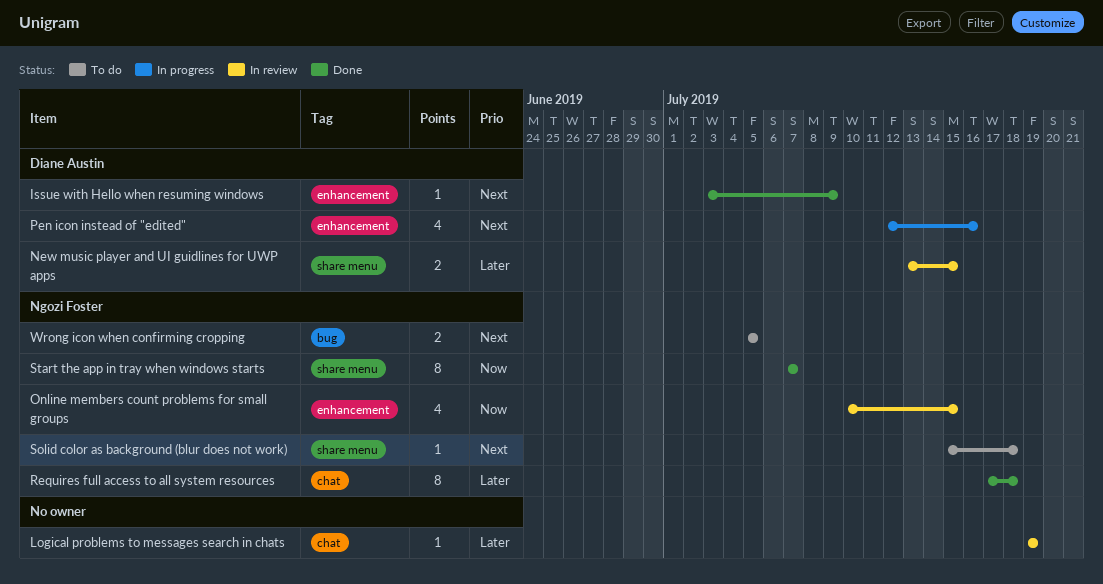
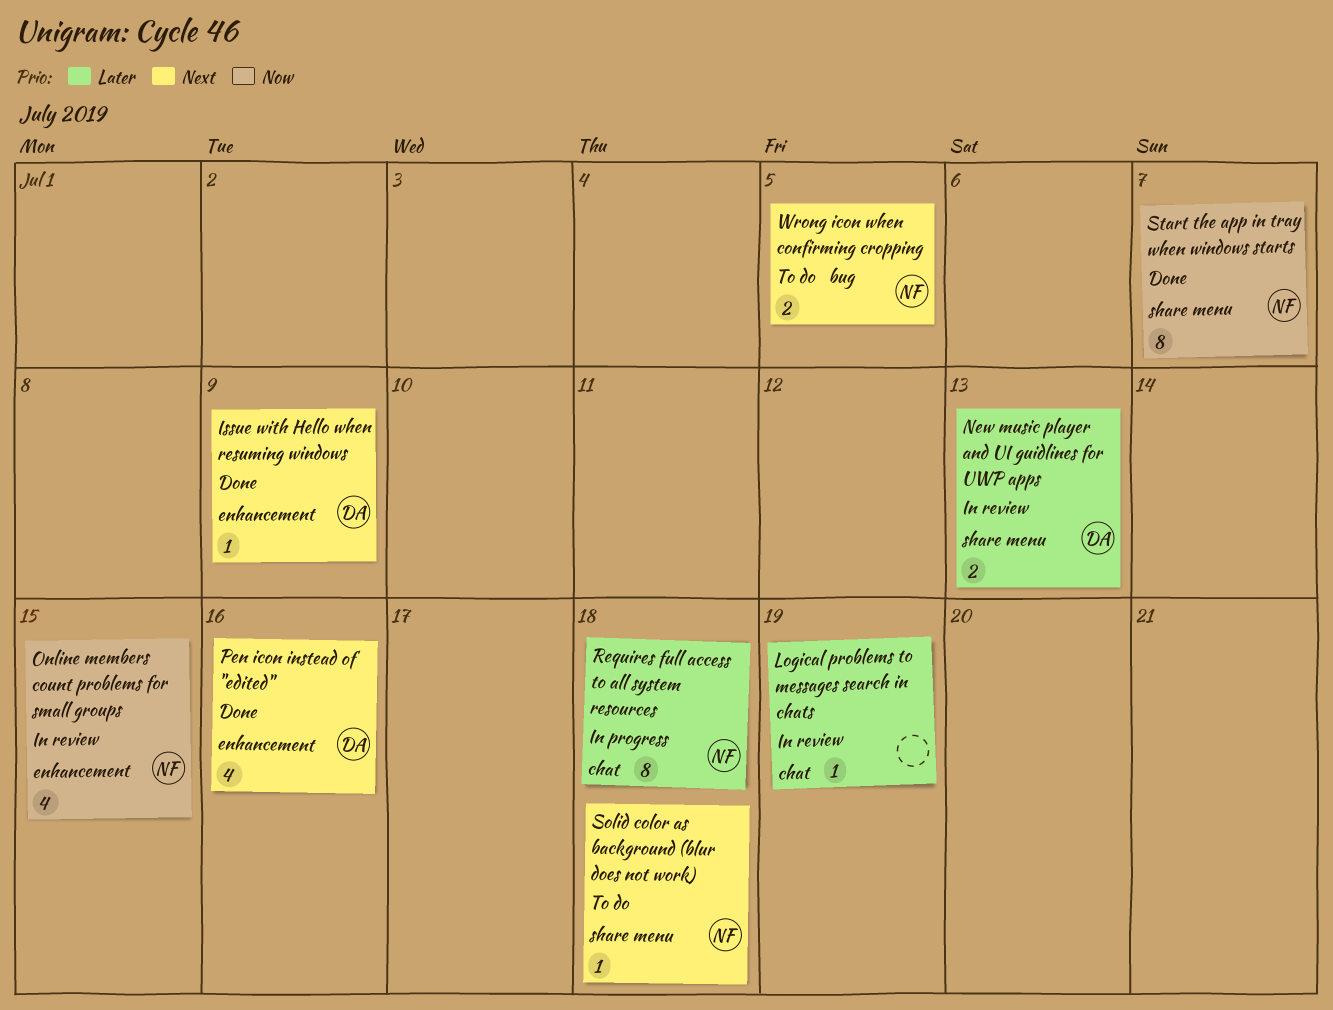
New music player and UI guidlines for UWP apps, due: Jul 15 -> Jul 13
Pen icon instead of "edited", status: In progress -> Done
Requires full access to all system resources, status: Done -> In progress

